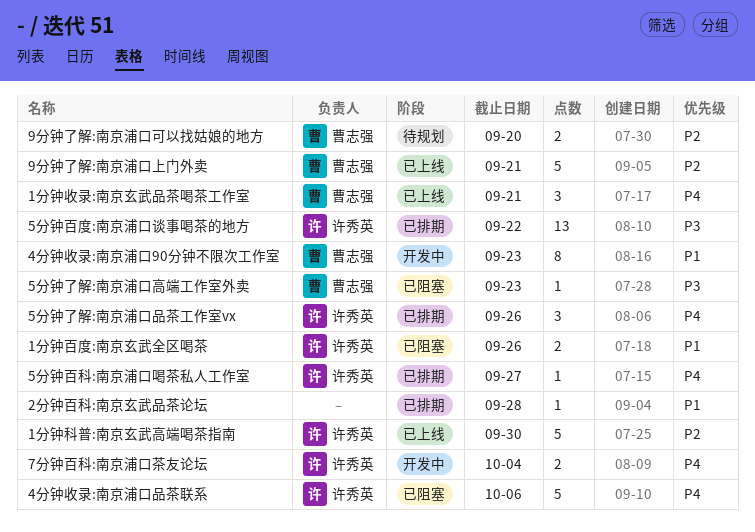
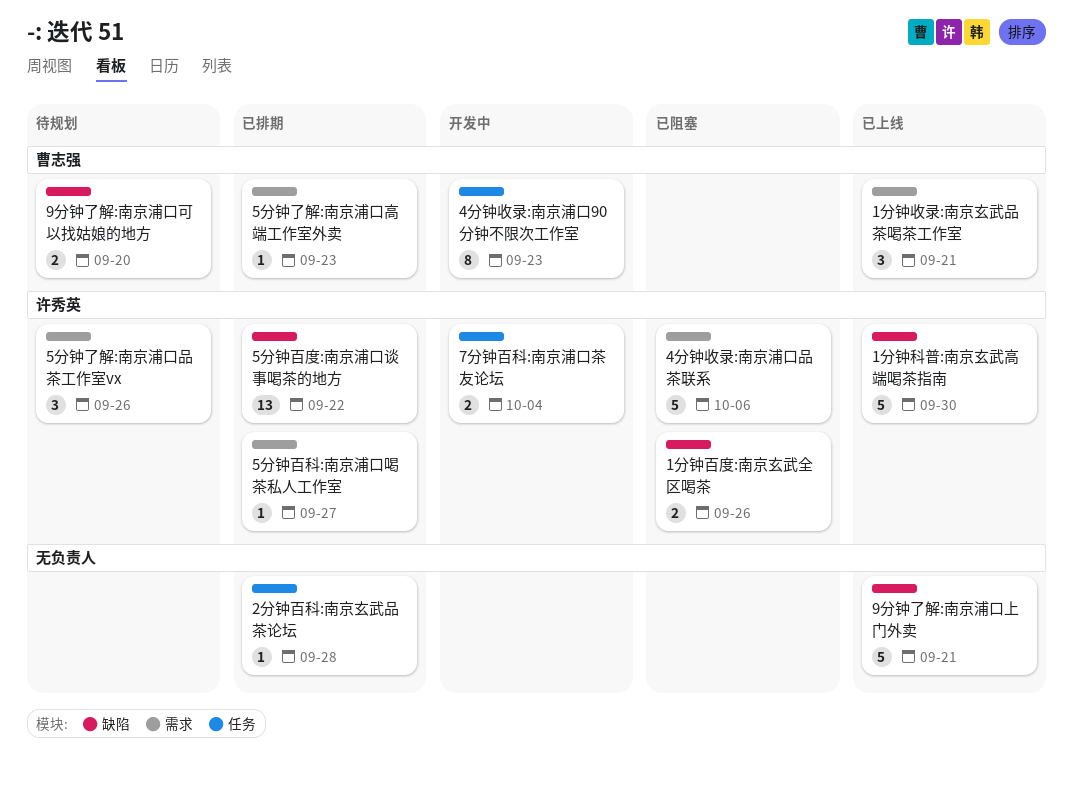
5分钟了解:南京浦口品茶工作室vx, status: 已排期 -> 待规划
5分钟了解:南京浦口高端工作室外卖, status: 已阻塞 -> 已排期
9分钟了解:南京浦口上门外卖, owner: 曹志强 -> none

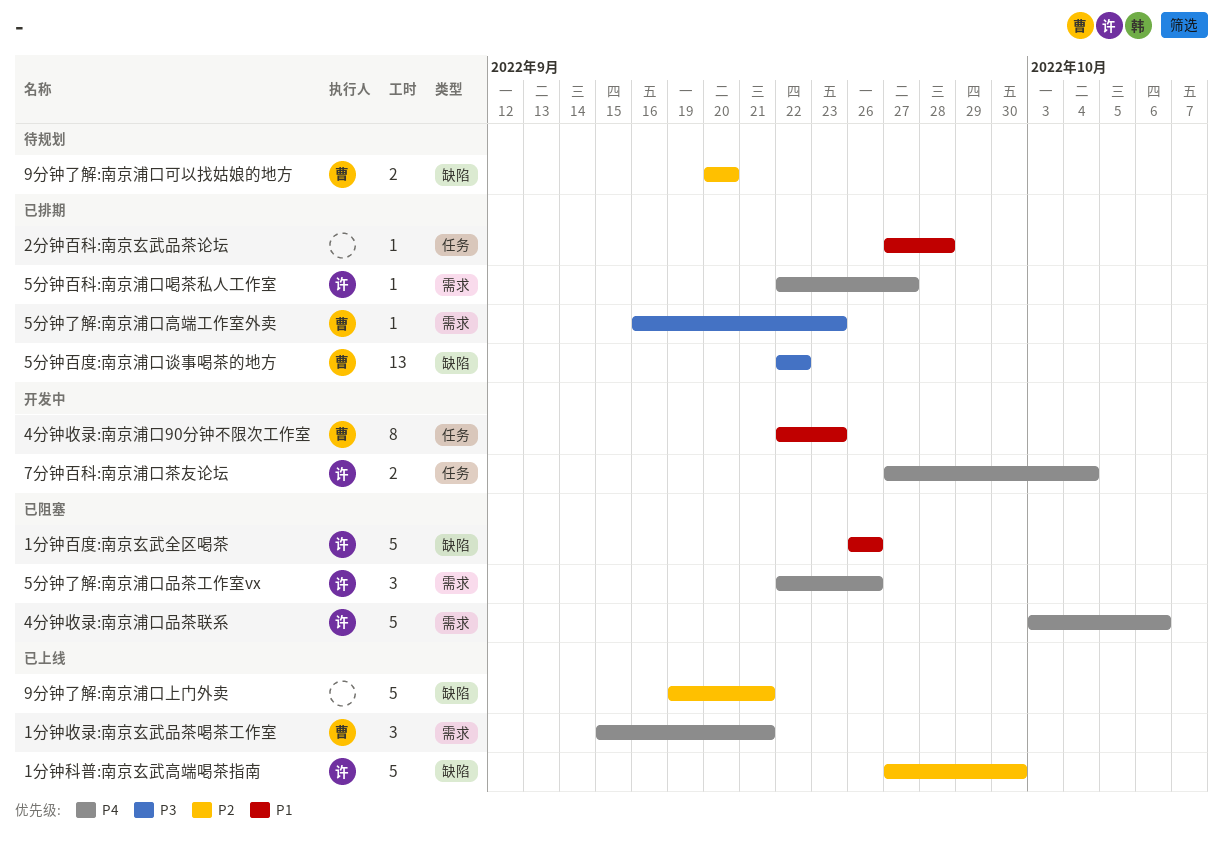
1分钟百度:南京玄武全区喝茶, estimate: 2 -> 5
5分钟了解:南京浦口品茶工作室vx, status: 待规划 -> 已阻塞
5分钟百度:南京浦口谈事喝茶的地方, owner: 许秀英 -> 曹志强

